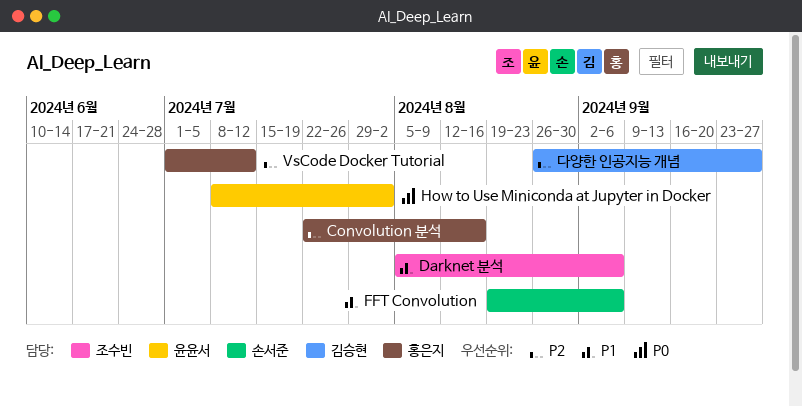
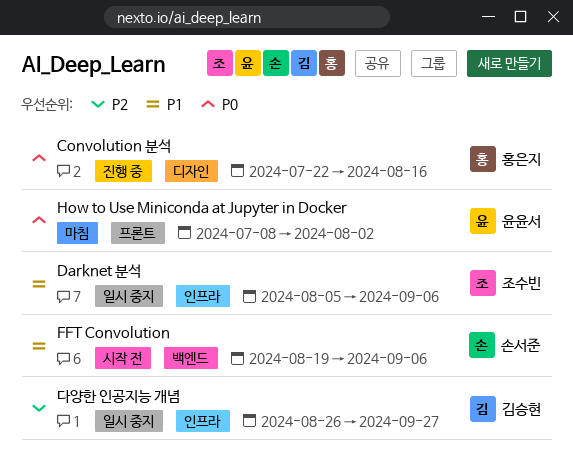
Convolution 분석, priority: P2 -> P0
VsCode Docker Tutorial: present -> none

